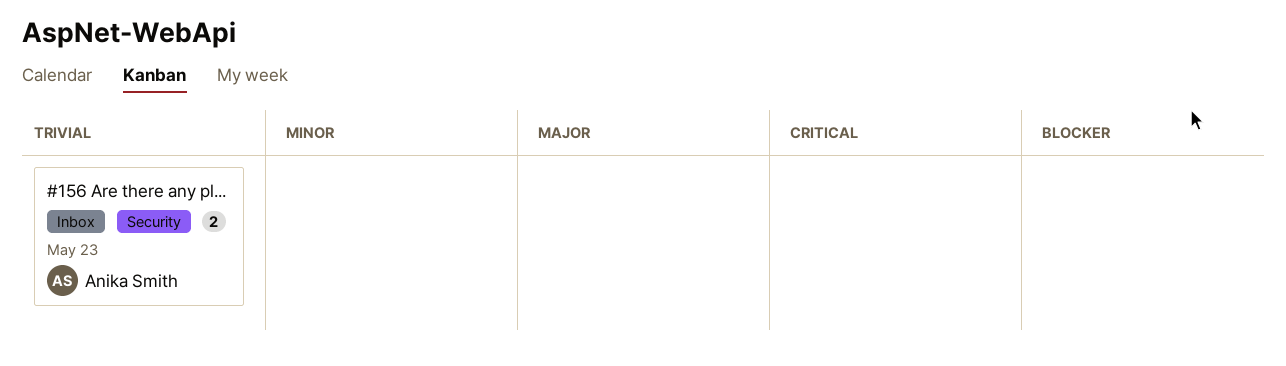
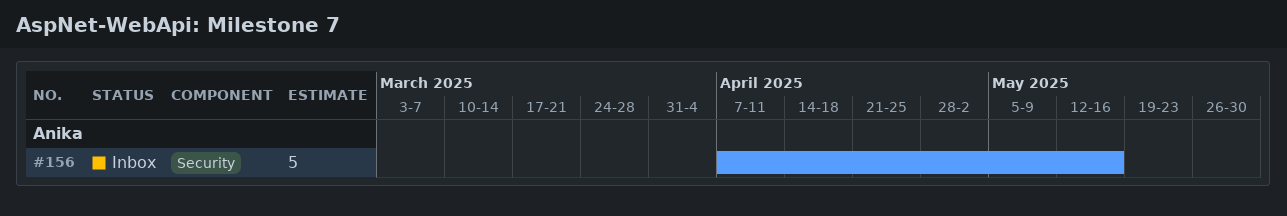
#156, estimate: 2 -> 5
#156, due: May 23 -> May 16

